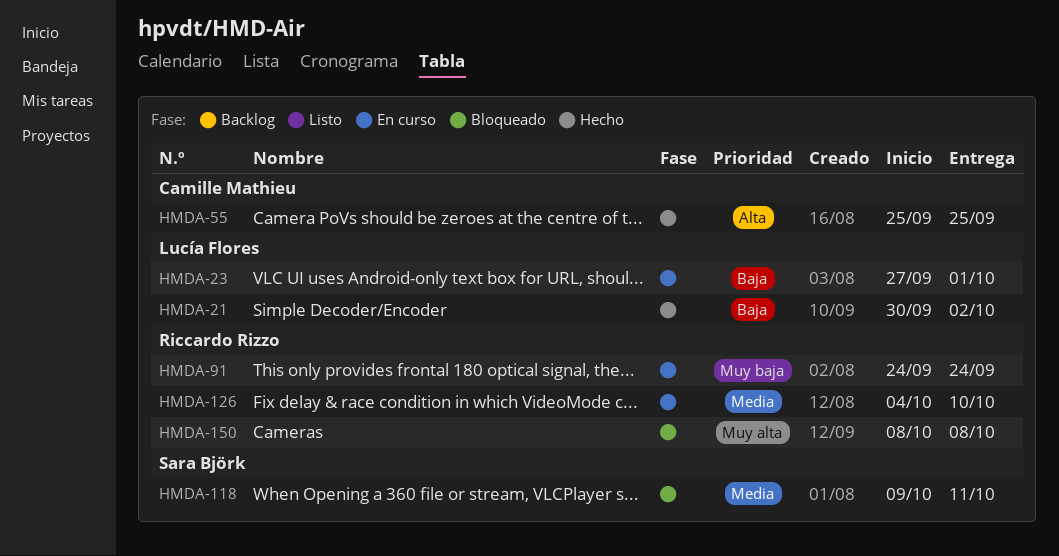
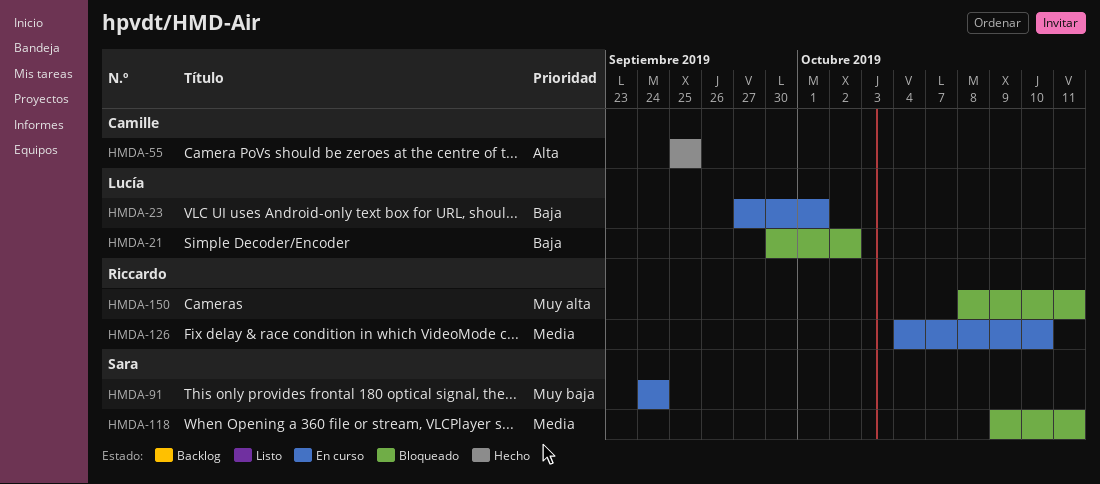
HMDA-21, status: Hecho -> Bloqueado
HMDA-91, owner: Riccardo Rizzo -> Sara Björk
HMDA-150, due: Oct 8 -> Oct 11

